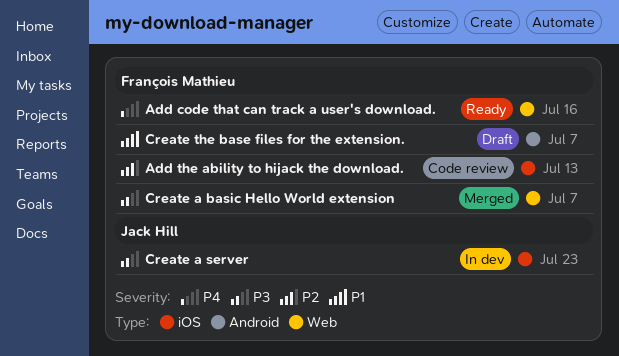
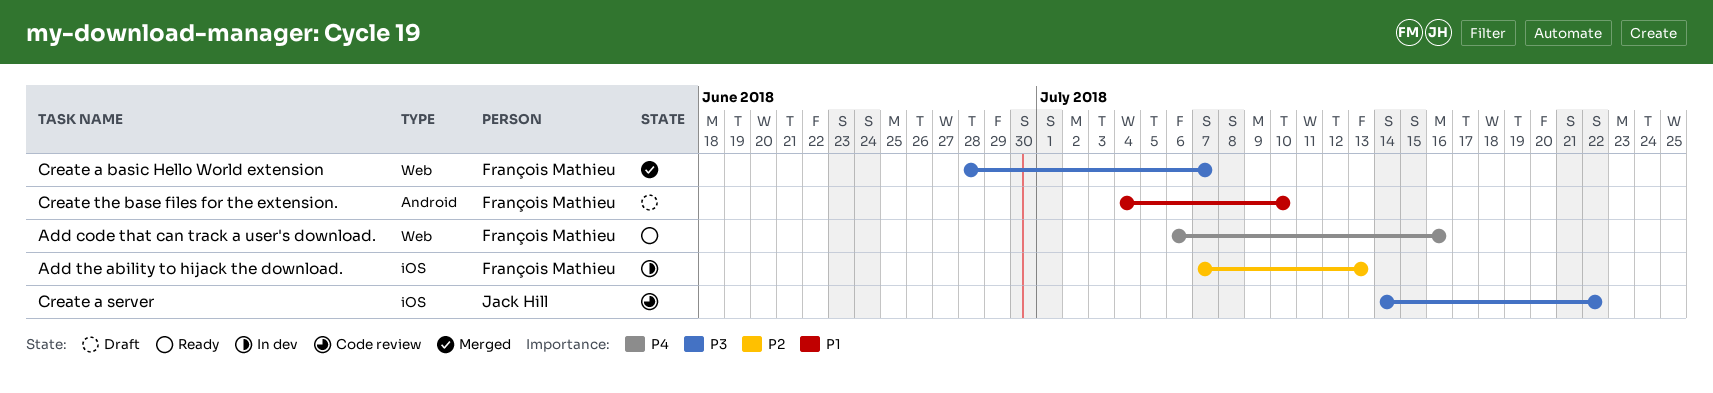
Add the ability to hijack the download., status: Code review -> In dev
Create a server, status: In dev -> Code review
Create a server, due: Jul 23 -> Jul 22
Create the base files for the extension., due: Jul 7 -> Jul 10

